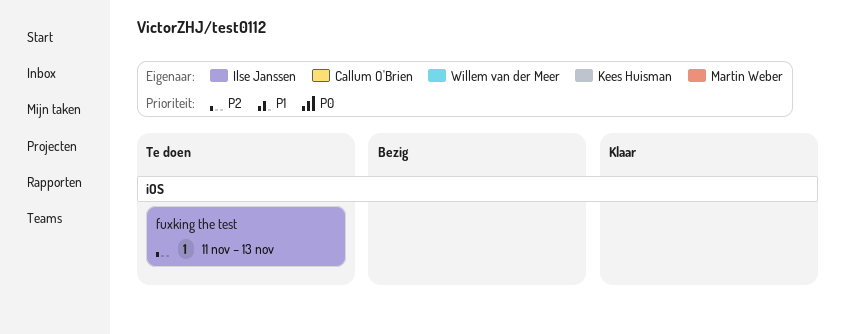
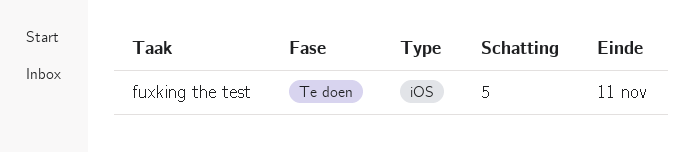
fuxking the test, estimate: 1 -> 5
fuxking the test, due: Nov 13 -> Nov 11

